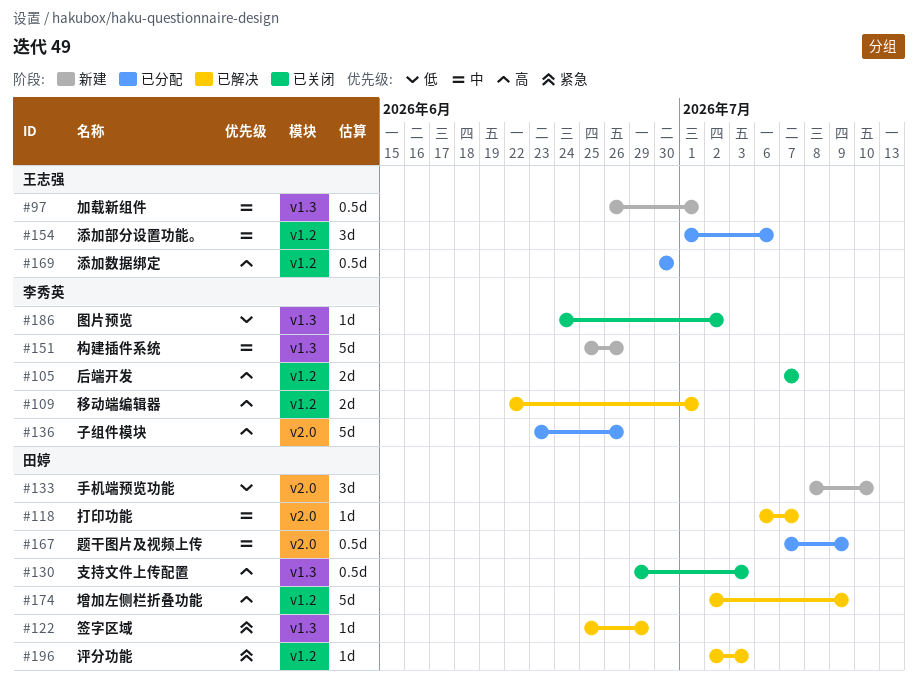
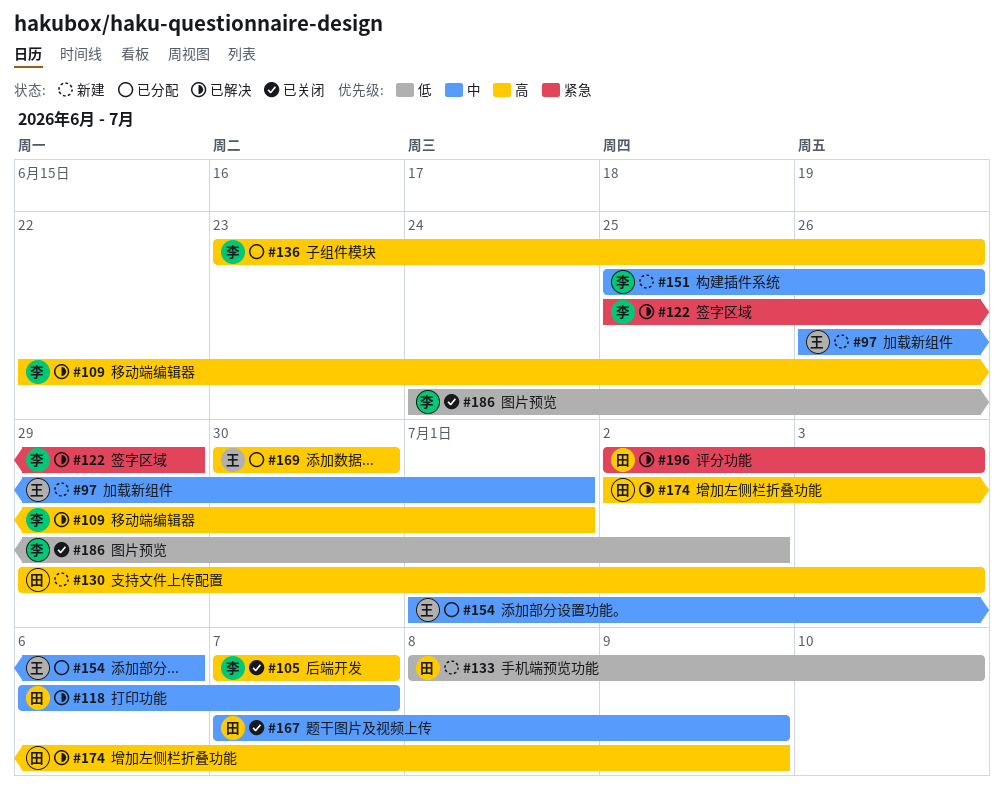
#122, owner: 田婷 -> 李秀英
#130, status: 已关闭 -> 新建
#167, status: 已分配 -> 已关闭

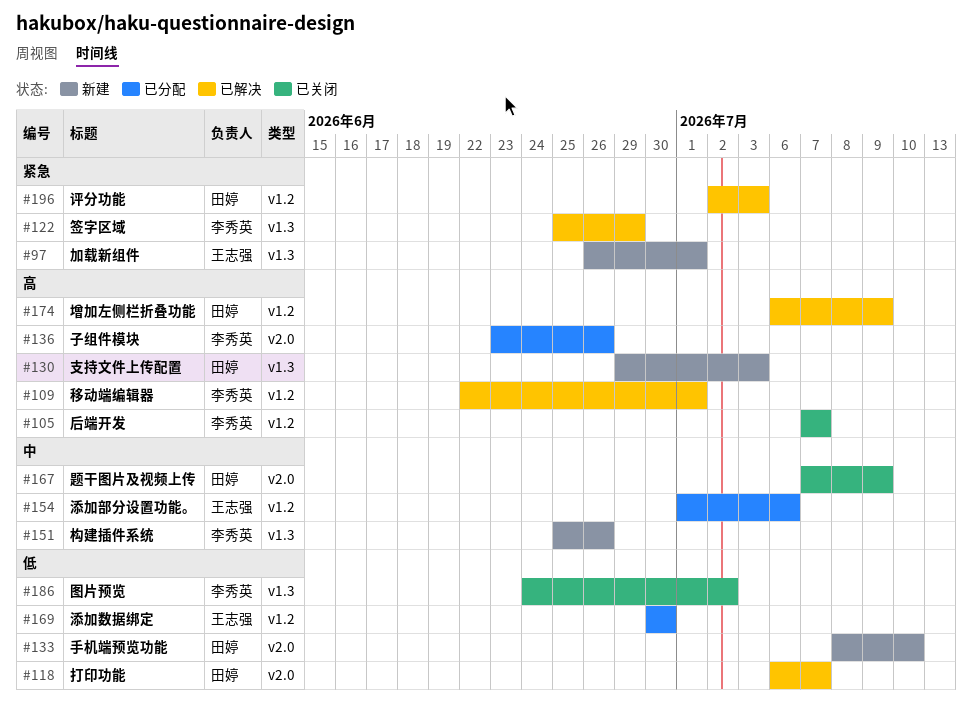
#97, priority: 中 -> 紧急
#118, priority: 中 -> 低
#169, priority: 高 -> 低
#174, start: Jul 2 -> Jul 6

